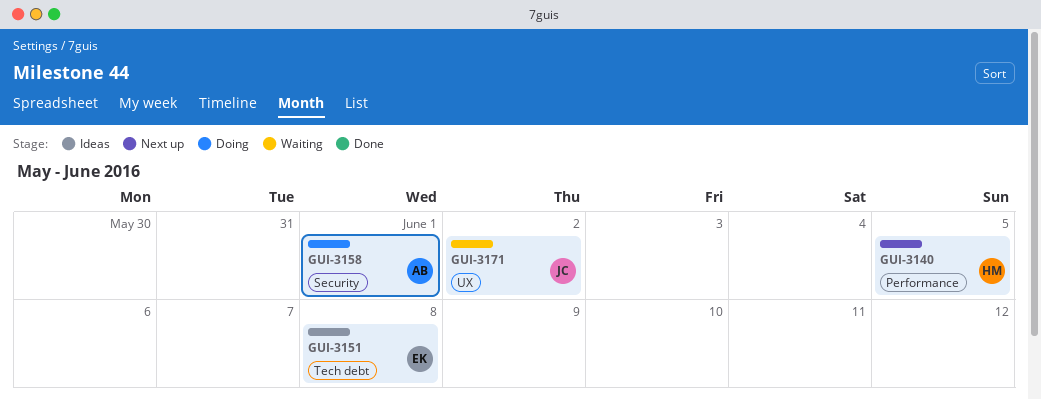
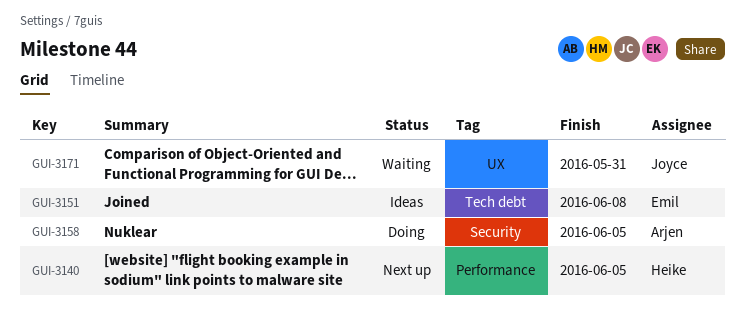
GUI-3158, due: Jun 1 -> Jun 5
GUI-3171, due: Jun 2 -> May 31

